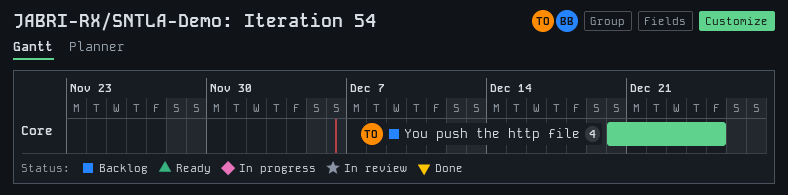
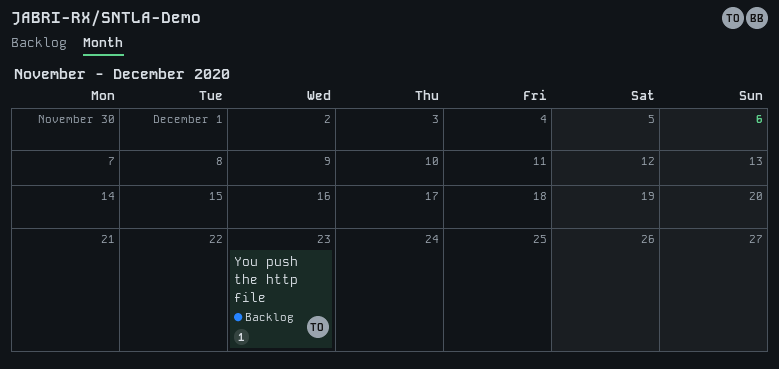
You push the http file, estimate: 4 -> 1
You push the http file, due: Dec 25 -> Dec 23

